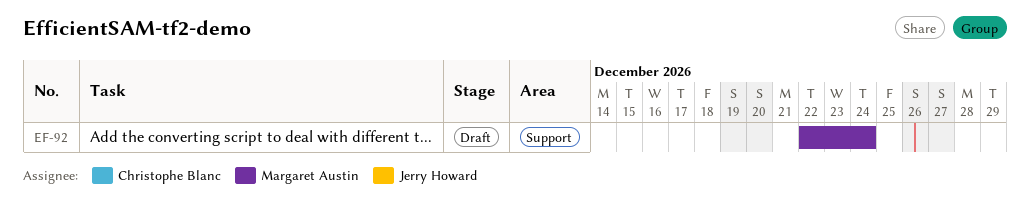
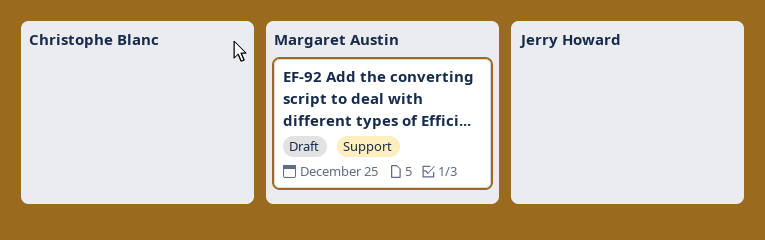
EF-92, due: Dec 24 -> Dec 25

